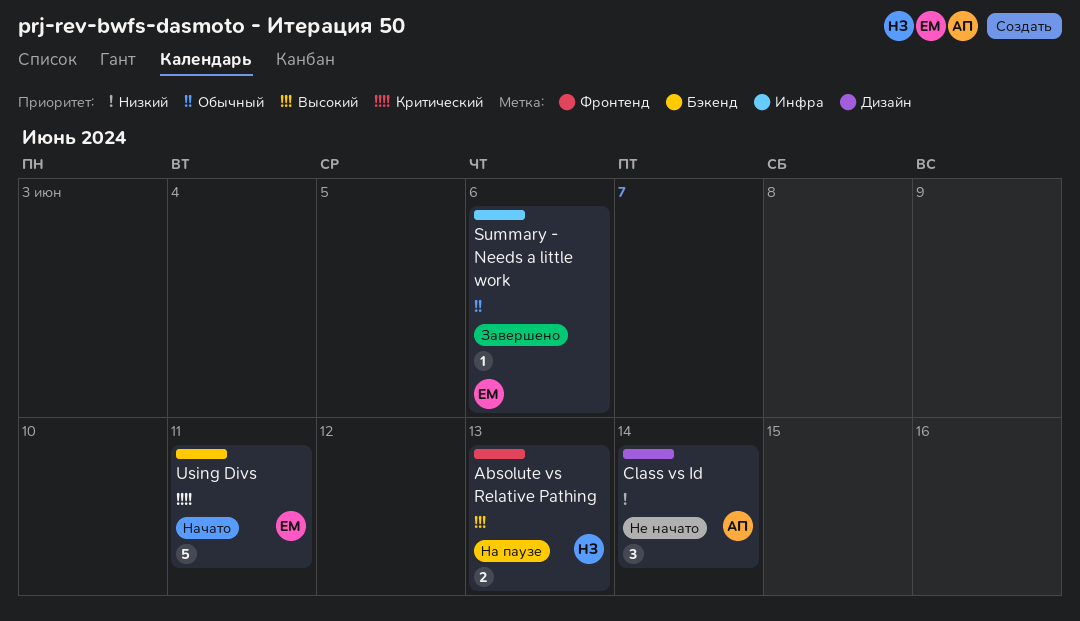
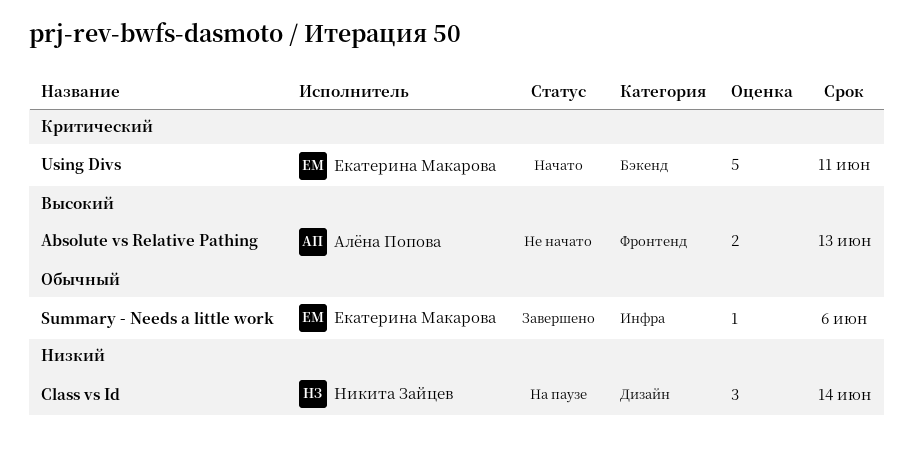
Absolute vs Relative Pathing, status: На паузе -> Не начато
Absolute vs Relative Pathing, owner: Никита Зайцев -> Алёна Попова
Class vs Id, status: Не начато -> На паузе
Class vs Id, owner: Алёна Попова -> Никита Зайцев

